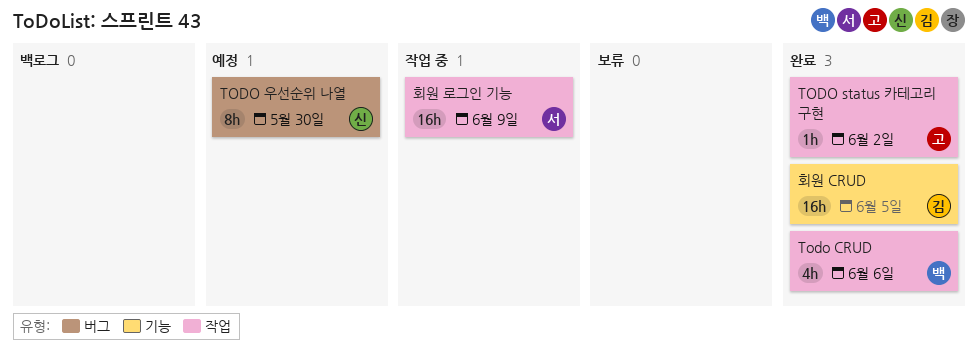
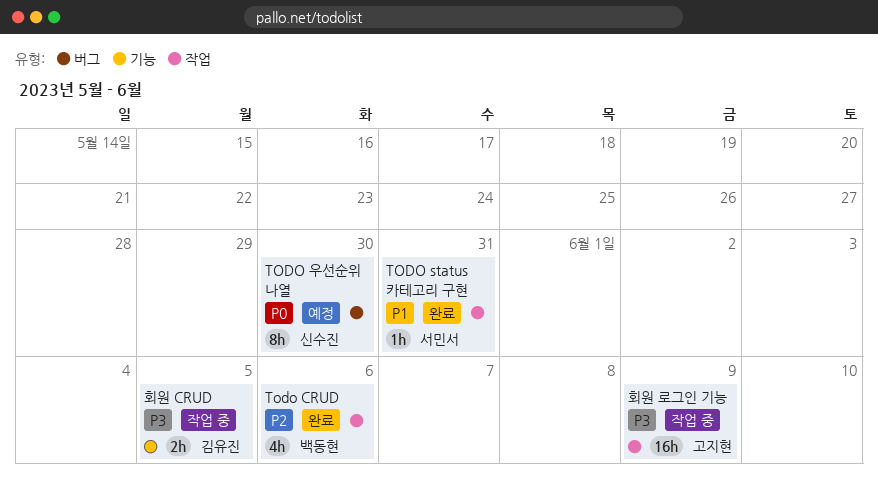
TODO status 카테고리 구현, owner: 고지현 -> 서민서
TODO status 카테고리 구현, due: Jun 2 -> May 31
회원 CRUD, status: 완료 -> 작업 중
회원 CRUD, estimate: 16h -> 2h
회원 로그인 기능, owner: 서민서 -> 고지현

